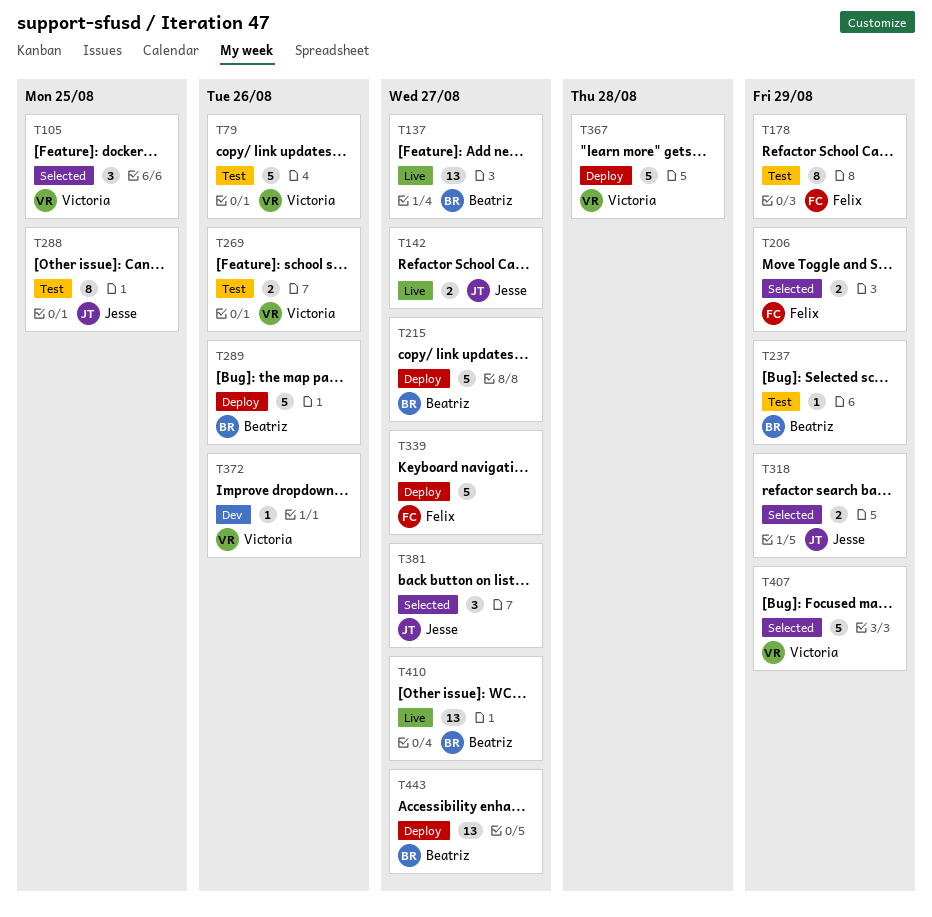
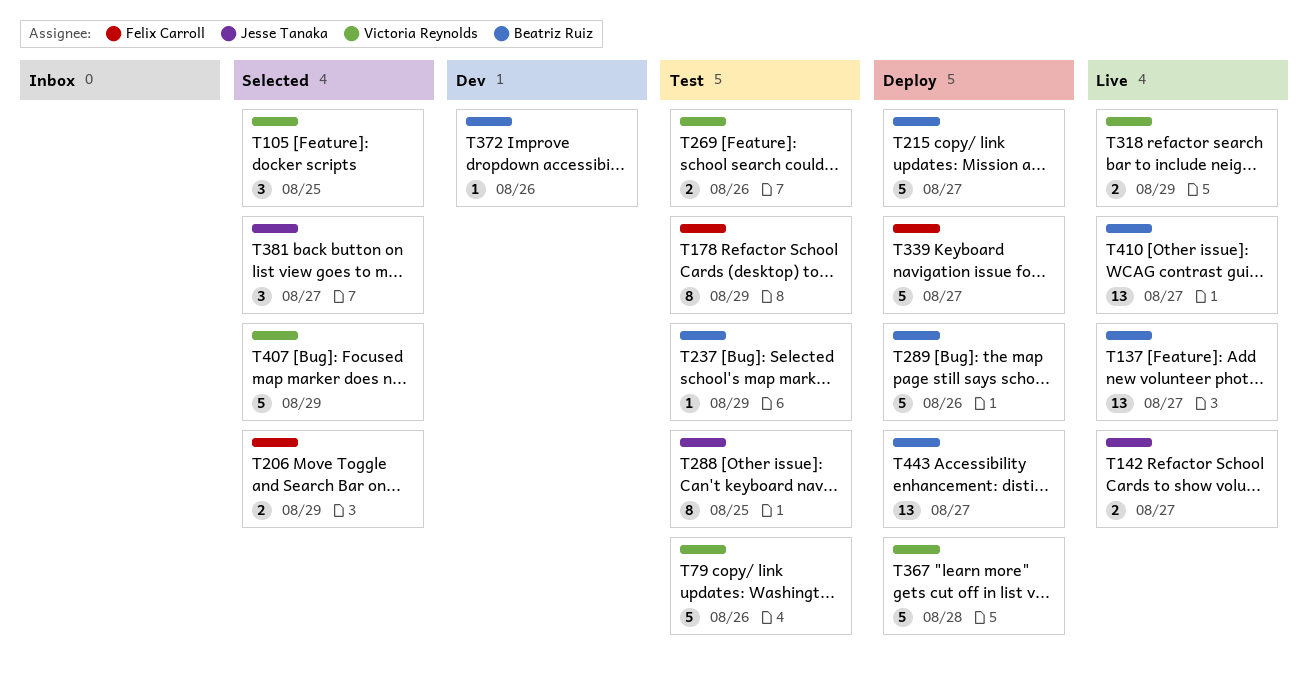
T318, status: Selected -> Live
T318, owner: Jesse Tanaka -> Victoria Reynolds
T372, owner: Victoria Reynolds -> Beatriz Ruiz

